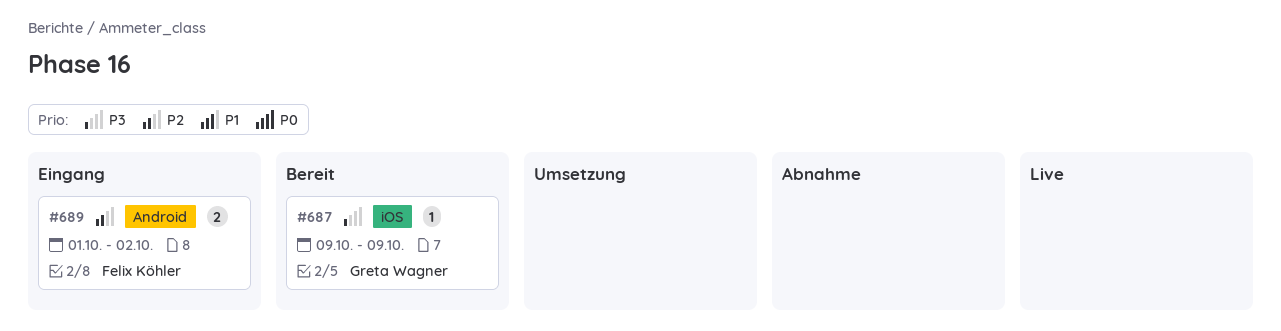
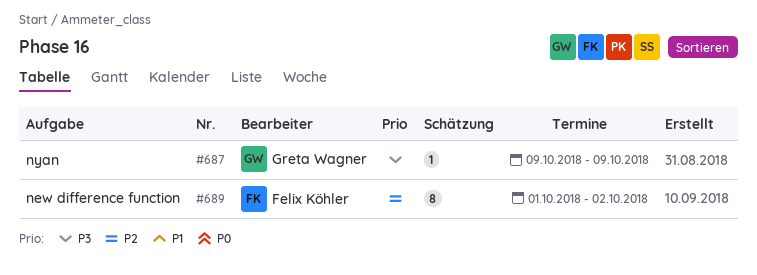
#689, estimate: 2 -> 8

